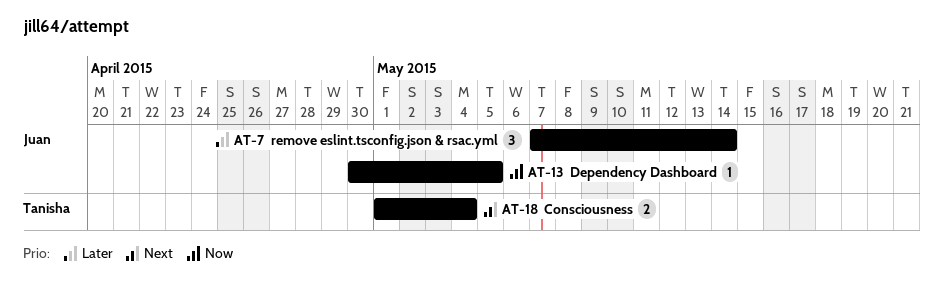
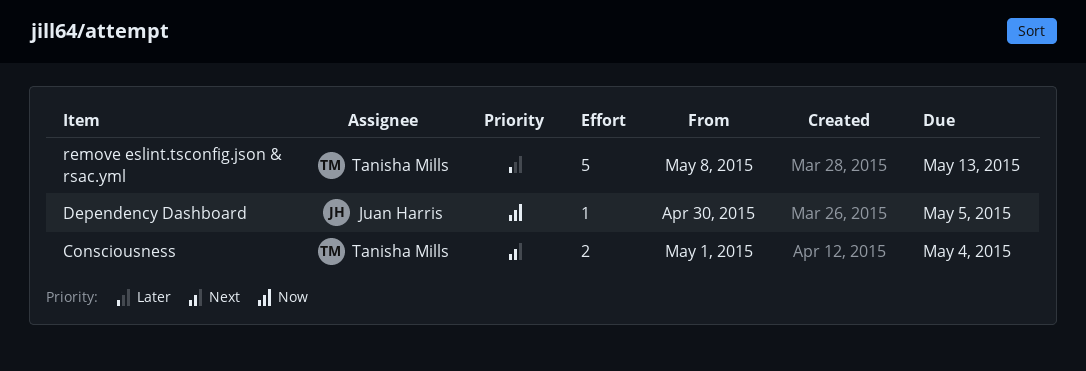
remove eslint.tsconfig.json & rsac.yml, owner: Juan Harris -> Tanisha Mills
remove eslint.tsconfig.json & rsac.yml, estimate: 3 -> 5
remove eslint.tsconfig.json & rsac.yml, start: May 7 -> May 8
remove eslint.tsconfig.json & rsac.yml, due: May 14 -> May 13

